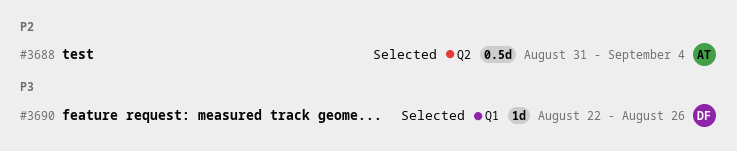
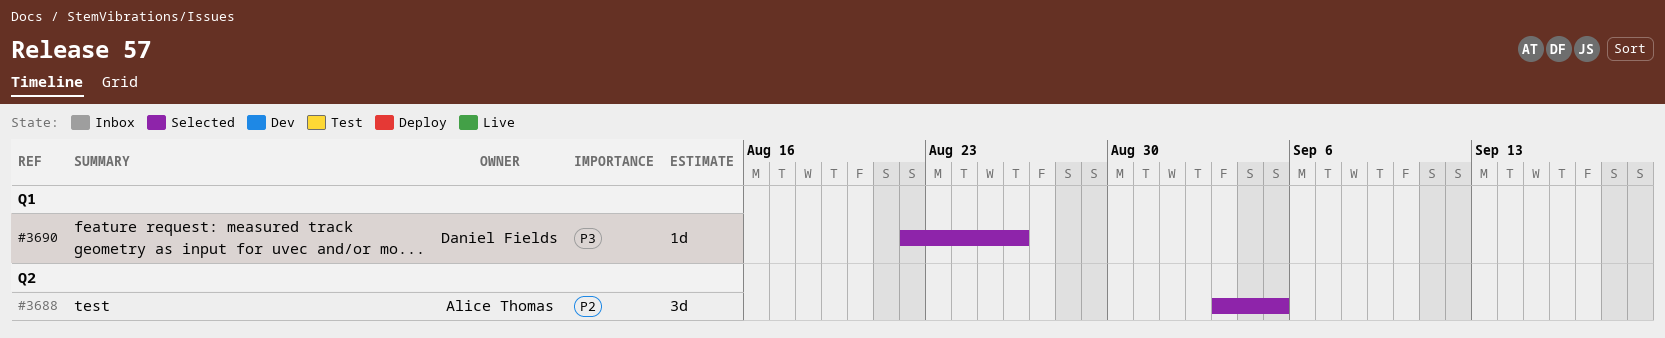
#3688, estimate: 0.5d -> 3d
#3688, start: Aug 31 -> Sep 3
#3688, due: Sep 4 -> Sep 5

